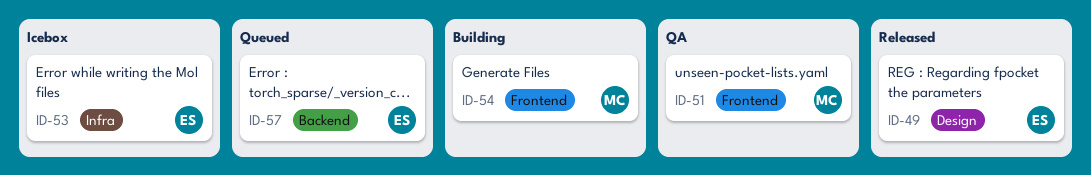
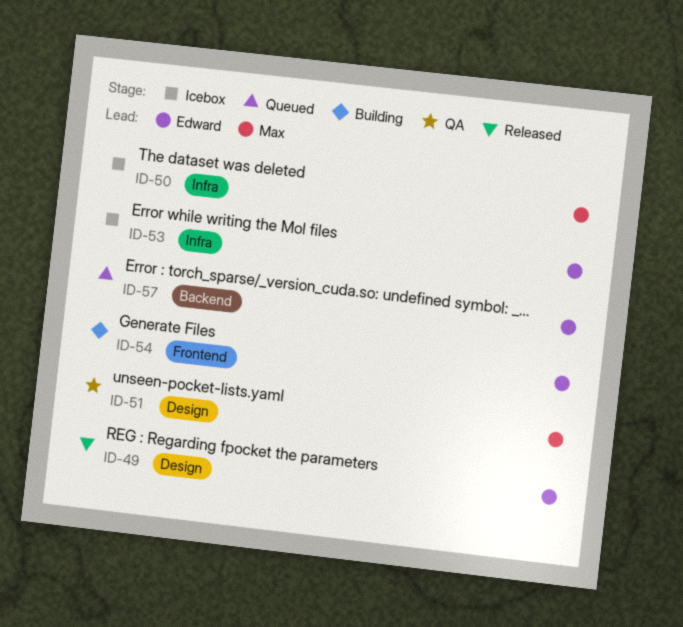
ID-50: none -> present
ID-51, label: Frontend -> Design
ID-54, owner: Max -> Edward

